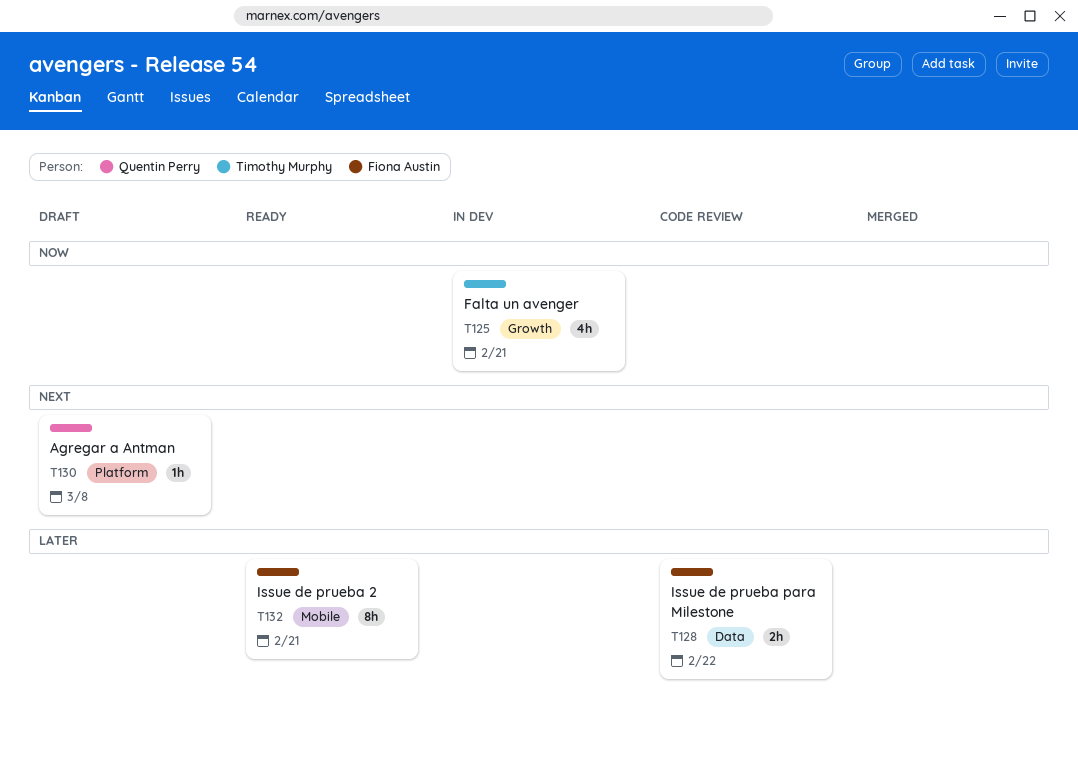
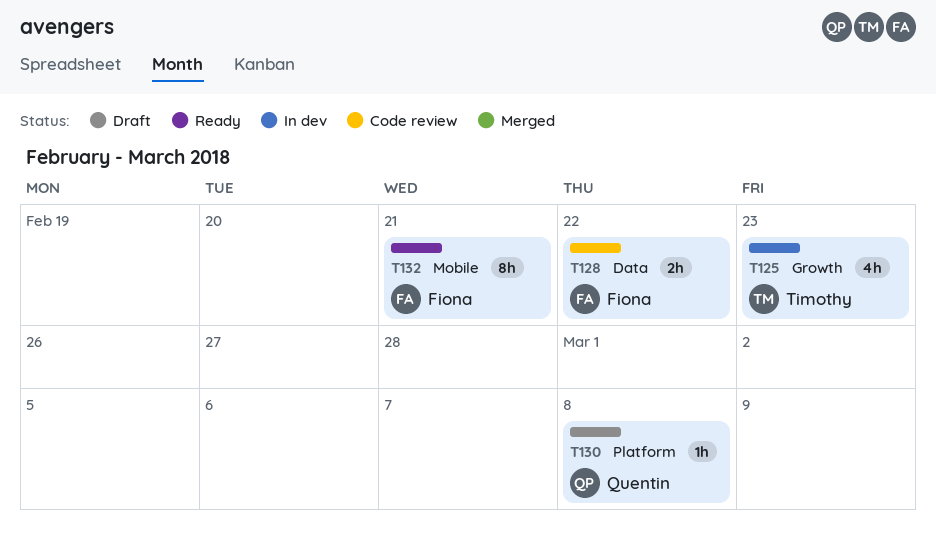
T125, due: Feb 21 -> Feb 23

